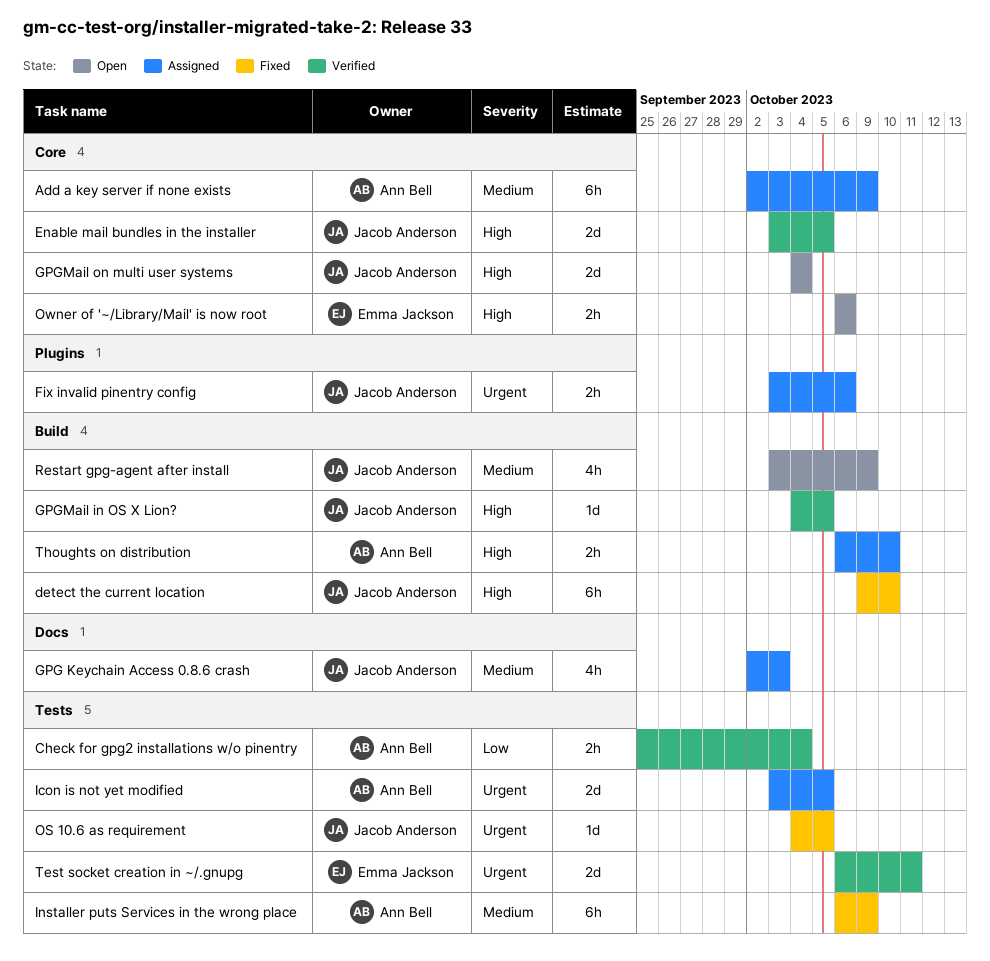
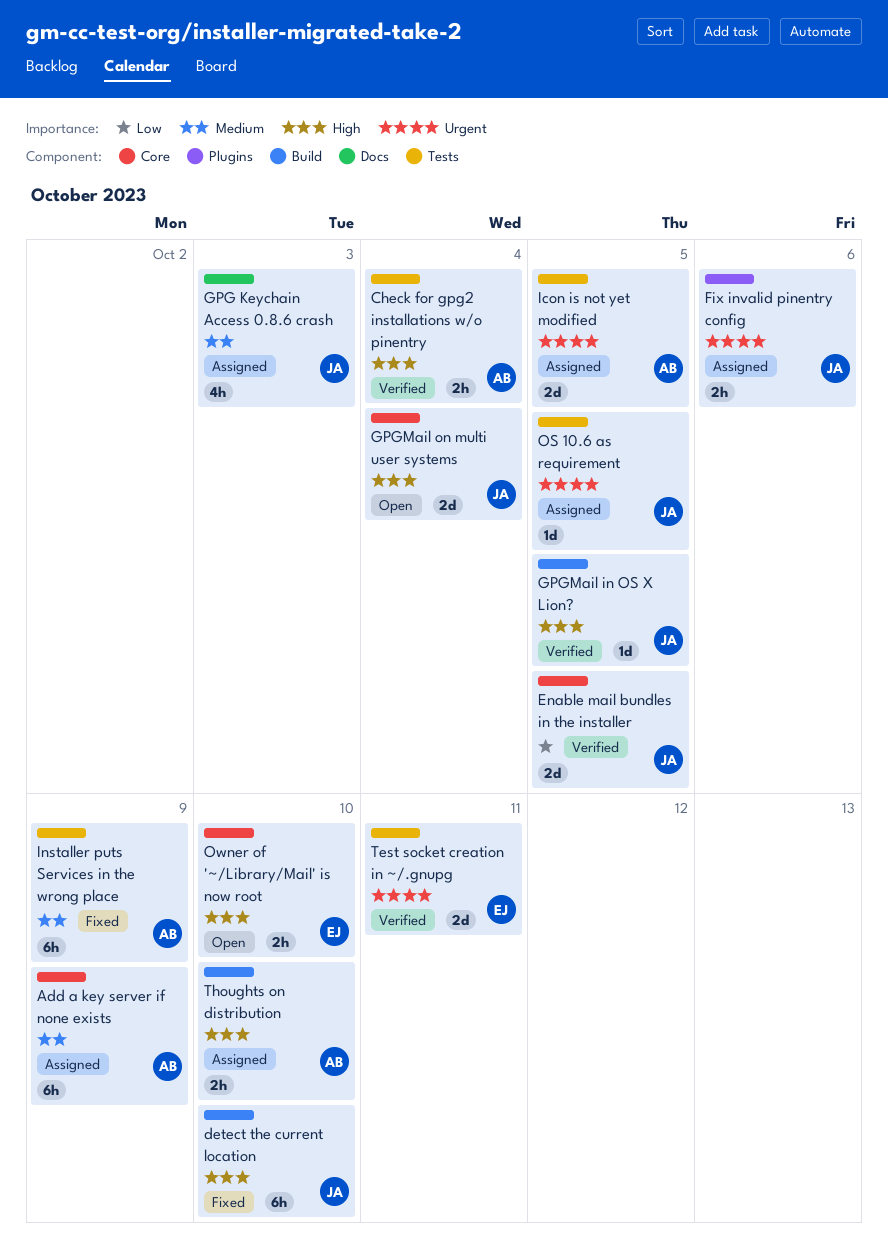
Check for gpg2 installations w/o pinentry, priority: Low -> High
Enable mail bundles in the installer, priority: High -> Low
OS 10.6 as requirement, status: Fixed -> Assigned
Owner of '~/Library/Mail' is now root, due: Oct 6 -> Oct 10
Restart gpg-agent after install: present -> none

